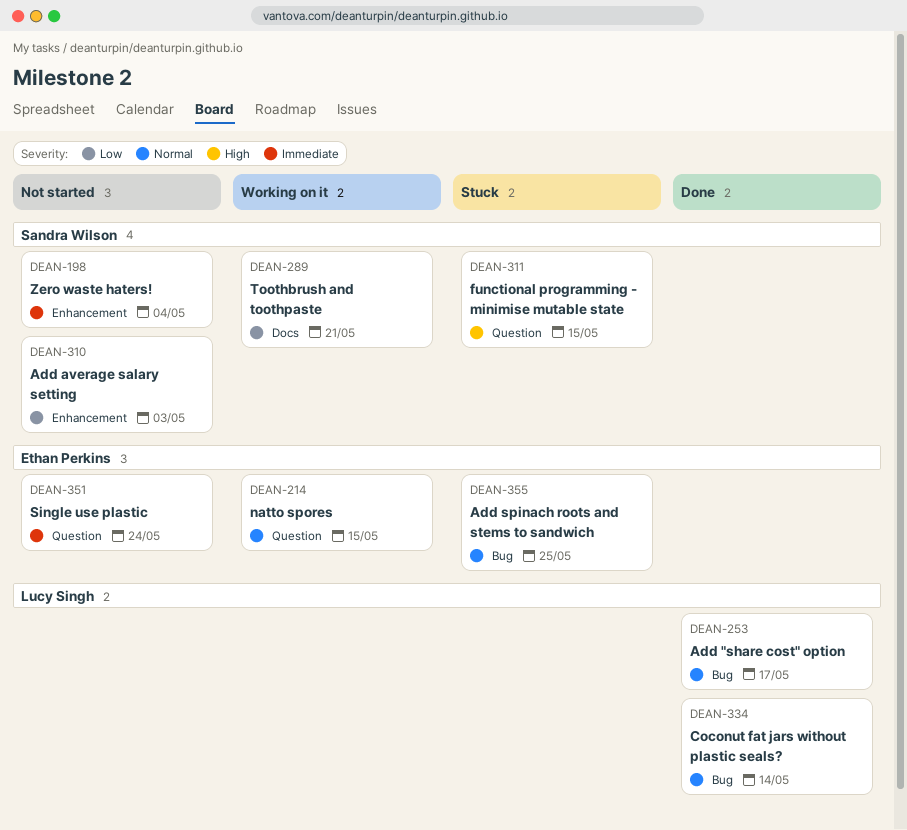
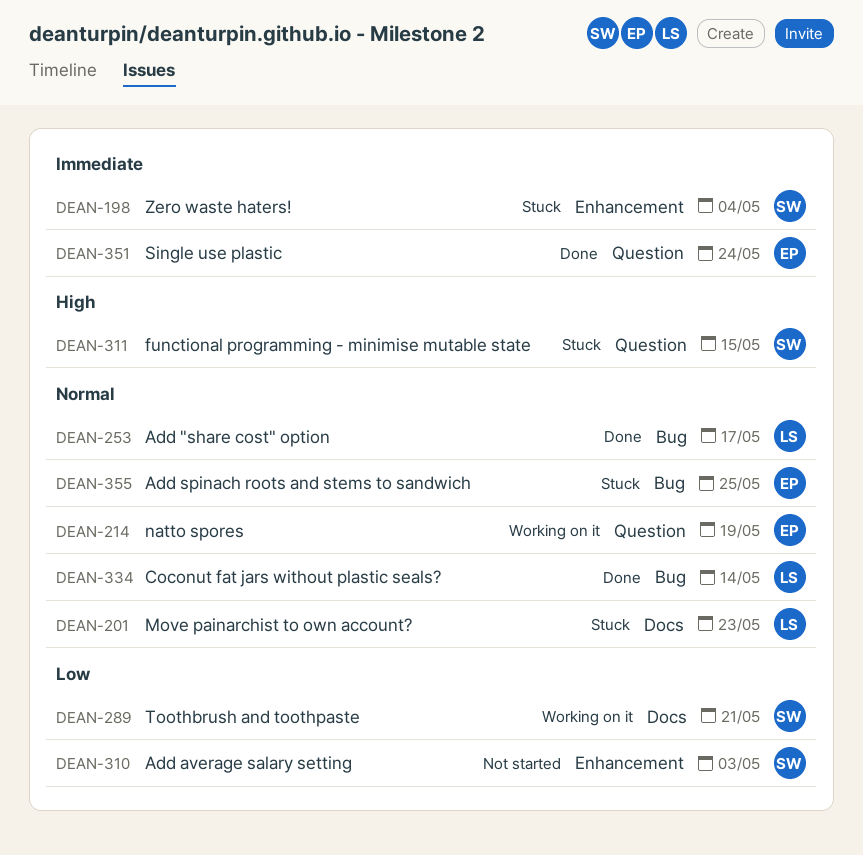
DEAN-198, status: Not started -> Stuck
DEAN-201: none -> present
DEAN-214, due: May 15 -> May 19
DEAN-351, status: Not started -> Done

